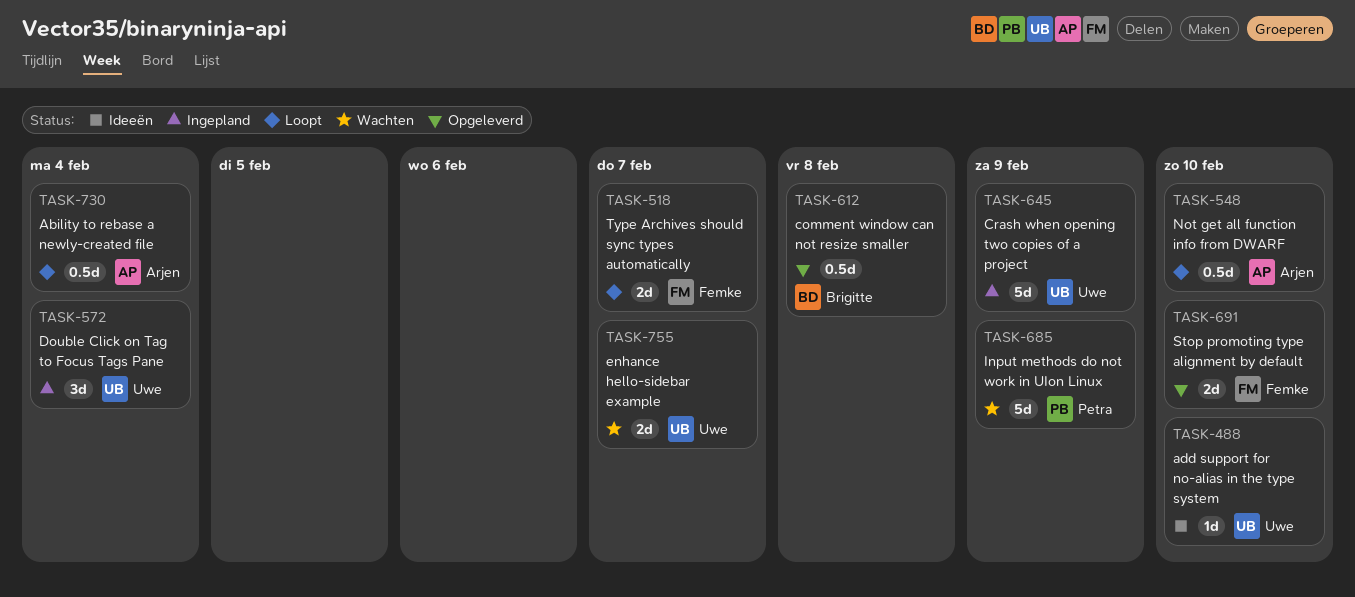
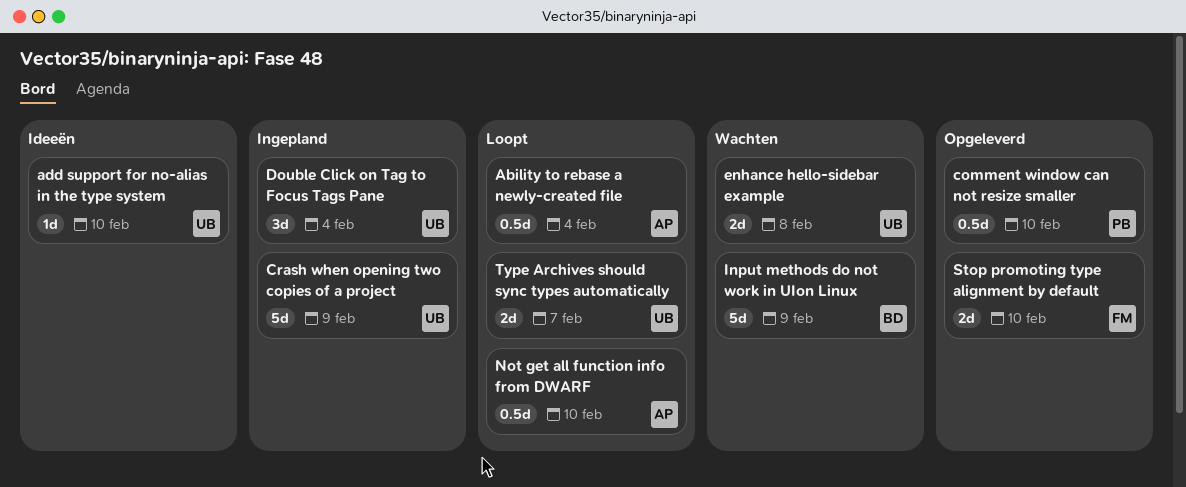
comment window can not resize smaller, owner: Brigitte -> Petra
comment window can not resize smaller, due: Feb 8 -> Feb 10
enhance hello-sidebar example, due: Feb 7 -> Feb 8
Input methods do not work in UIon Linux, owner: Petra -> Brigitte
Type Archives should sync types automatically, owner: Femke -> Uwe

